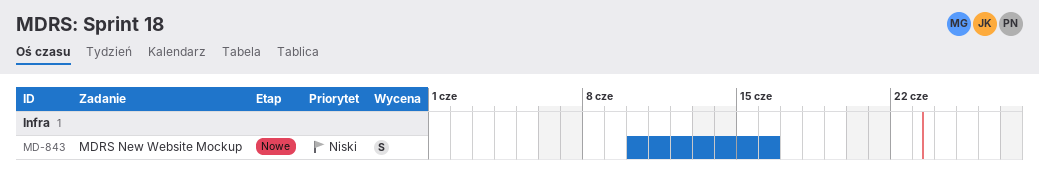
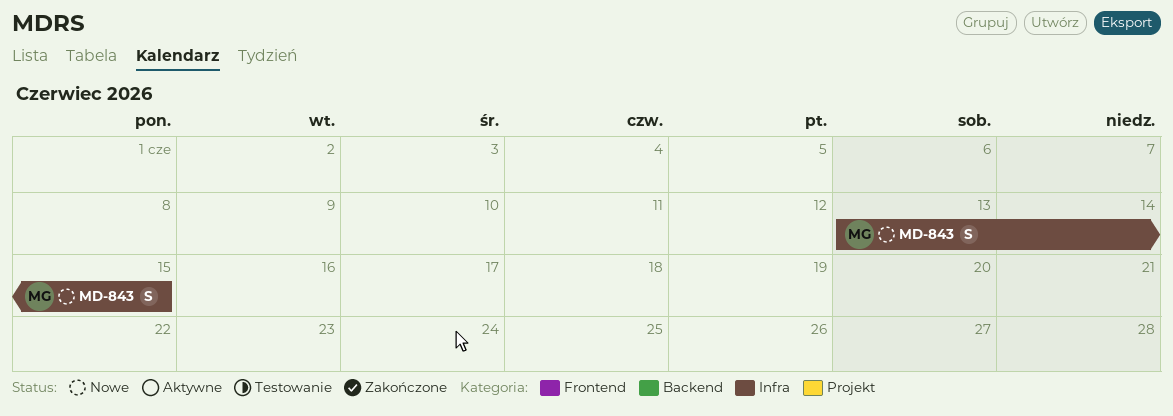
MD-843, start: Jun 10 -> Jun 13
MD-843, due: Jun 16 -> Jun 15

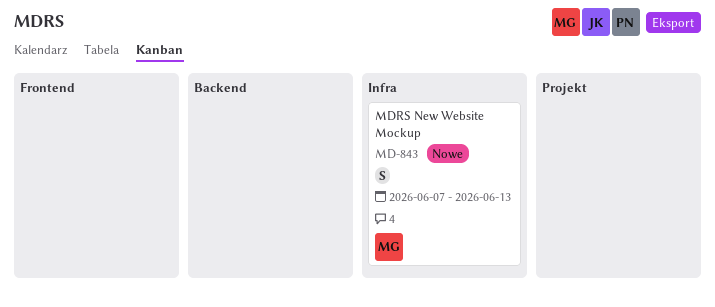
MD-843, start: Jun 13 -> Jun 7
MD-843, due: Jun 15 -> Jun 13

